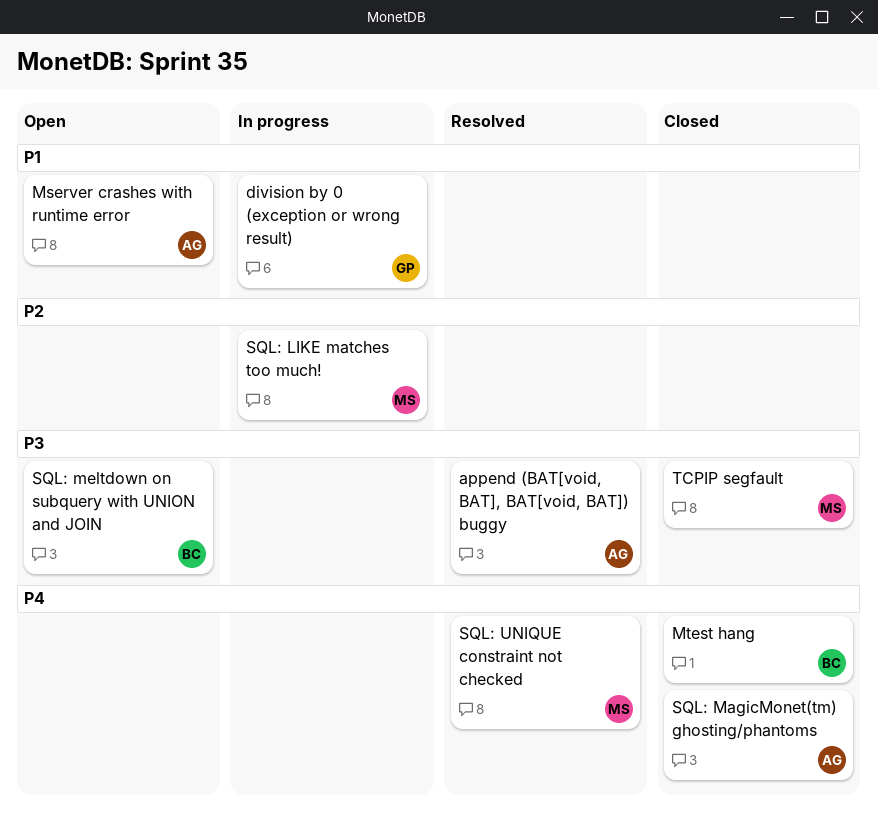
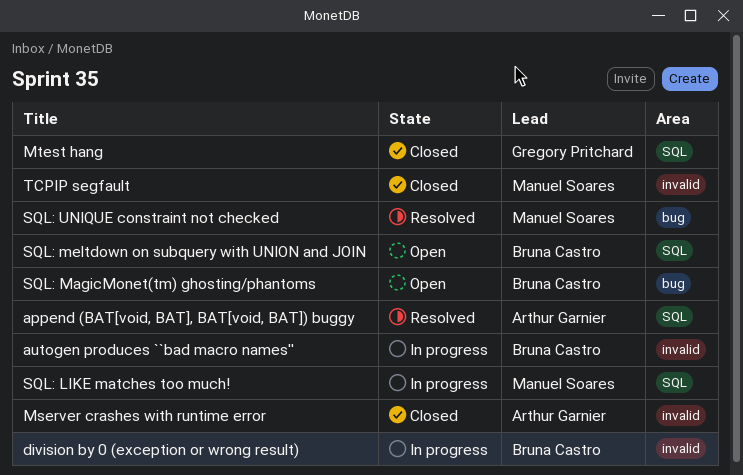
autogen produces ``bad macro names'': none -> present
division by 0 (exception or wrong result), owner: Gregory Pritchard -> Bruna Castro
Mserver crashes with runtime error, status: Open -> Closed
Mtest hang, owner: Bruna Castro -> Gregory Pritchard
SQL: MagicMonet(tm) ghosting/phantoms, status: Closed -> Open
SQL: MagicMonet(tm) ghosting/phantoms, owner: Arthur Garnier -> Bruna Castro

